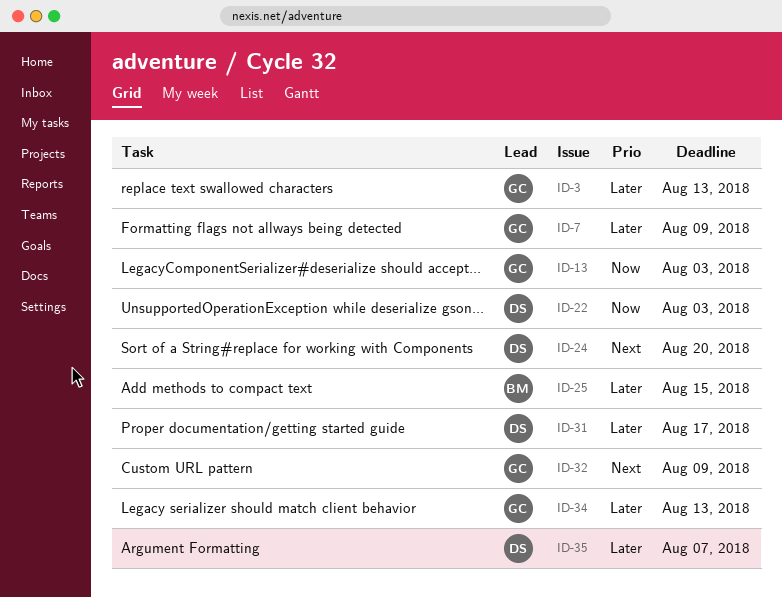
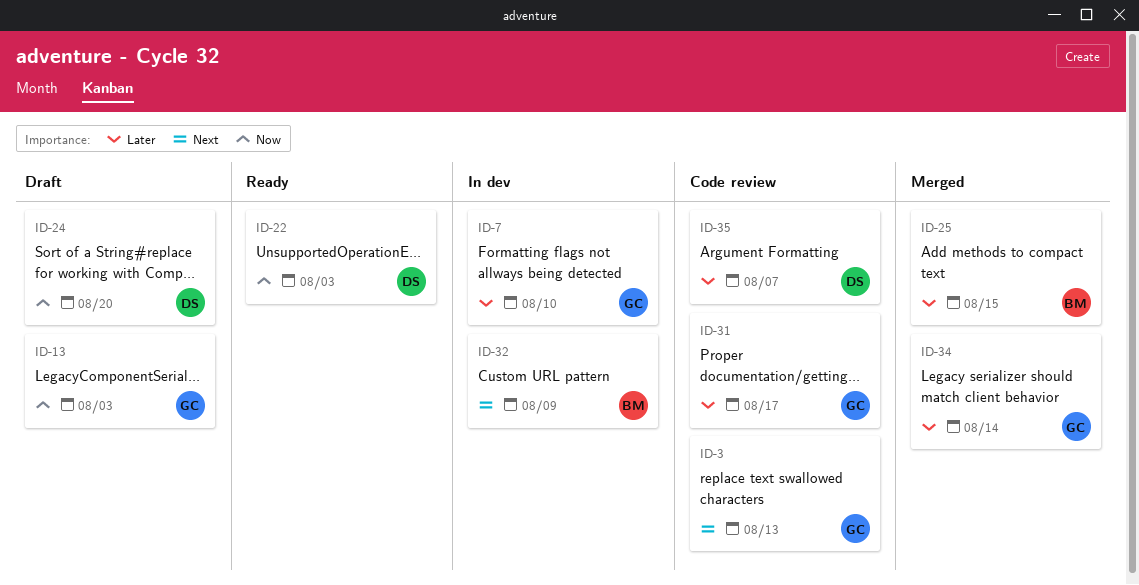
ID-3, priority: Later -> Next
ID-7, due: Aug 9 -> Aug 10
ID-24, priority: Next -> Now
ID-31, owner: DS -> GC
ID-32, owner: GC -> BM
ID-34, due: Aug 13 -> Aug 14

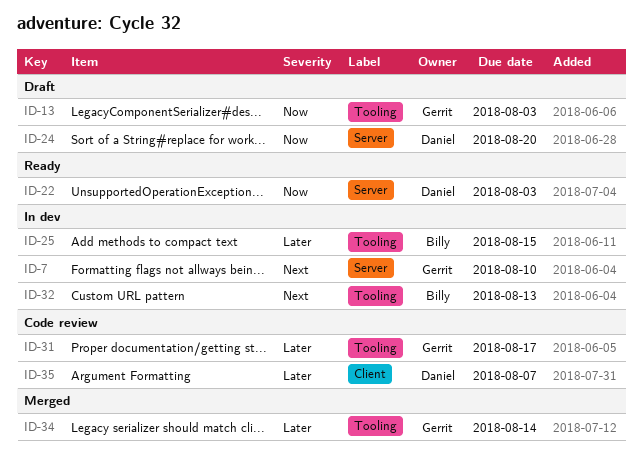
ID-3: present -> none
ID-7, priority: Later -> Next
ID-25, status: Merged -> In dev
ID-32, due: Aug 9 -> Aug 13

